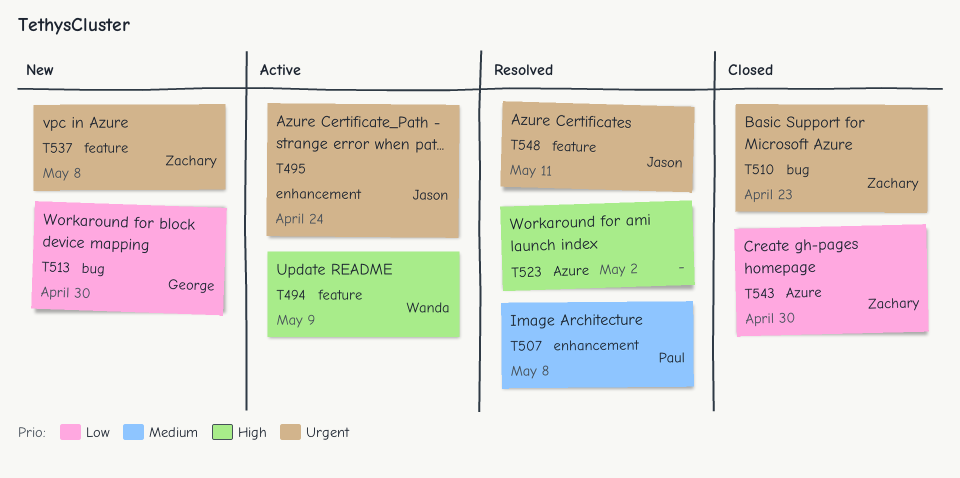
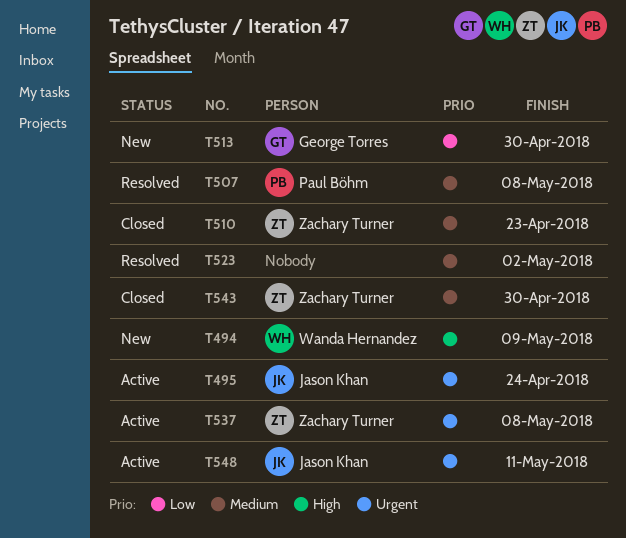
T494, status: Active -> New
T510, priority: Urgent -> Medium
T523, priority: High -> Medium
T537, status: New -> Active
T543, priority: Low -> Medium
T548, status: Resolved -> Active

